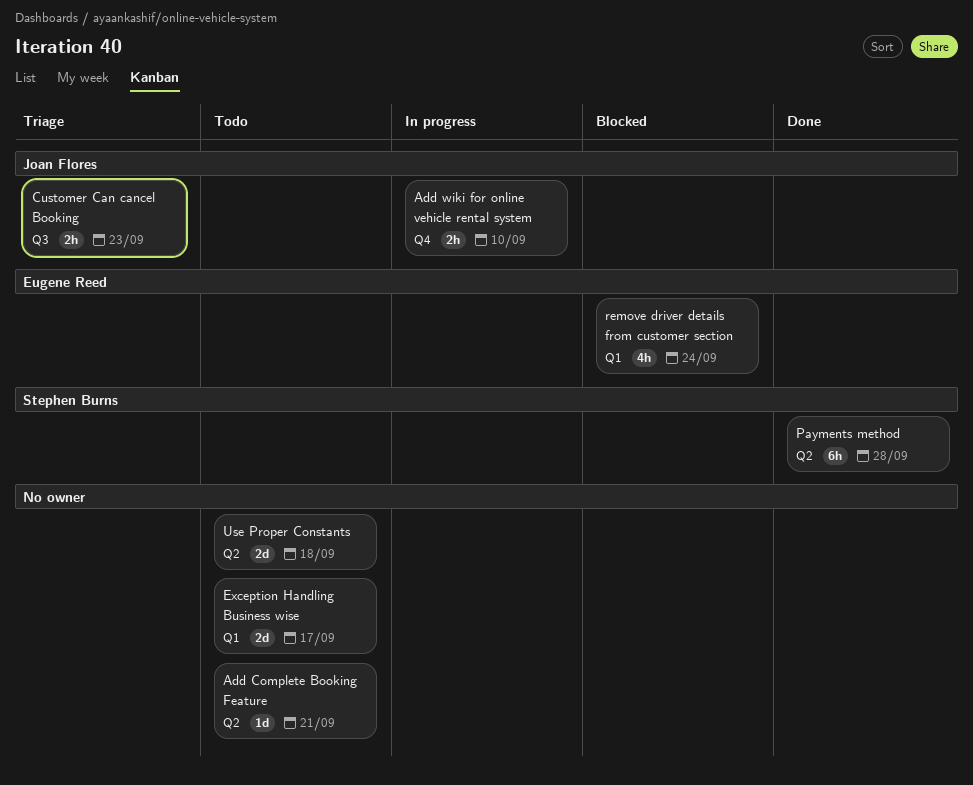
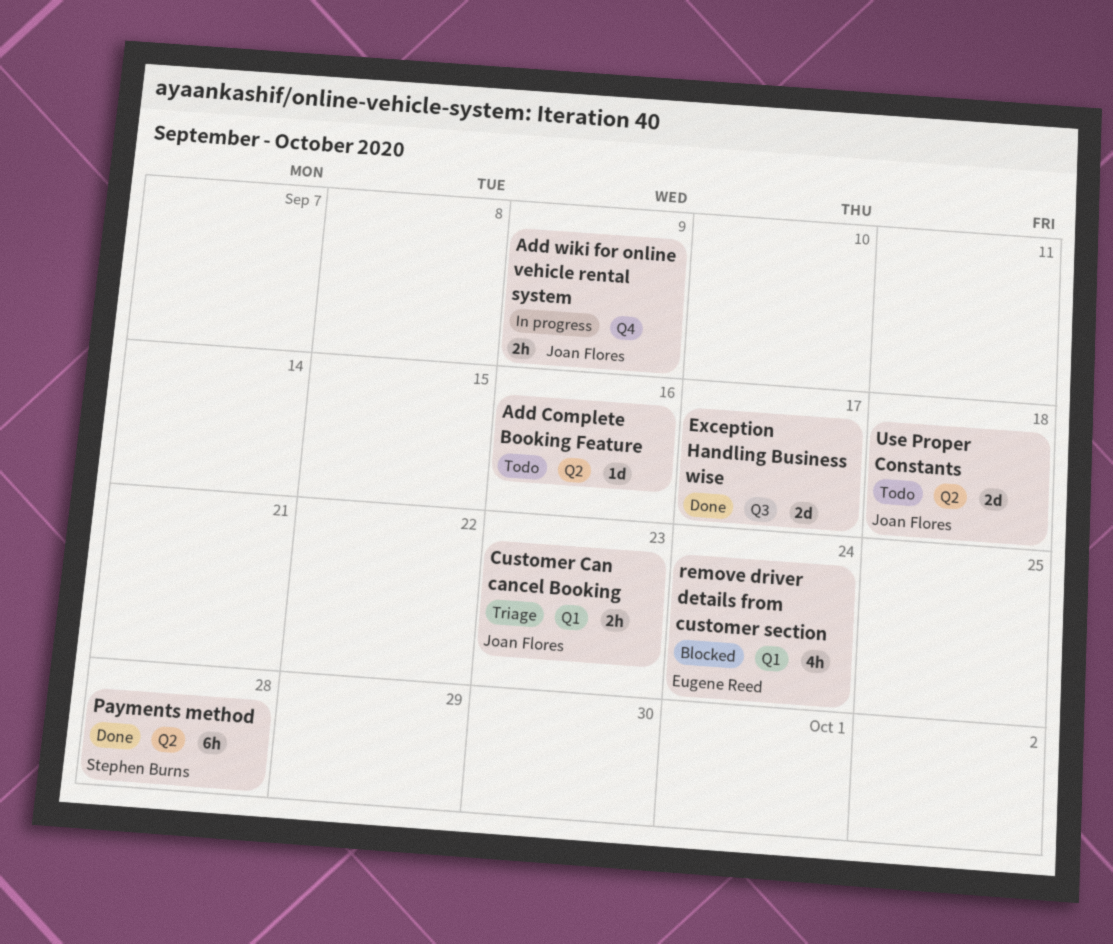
Add Complete Booking Feature, due: Sep 21 -> Sep 16
Add wiki for online vehicle rental system, due: Sep 10 -> Sep 9
Customer Can cancel Booking, label: Q3 -> Q1
Exception Handling Business wise, status: Todo -> Done
Exception Handling Business wise, label: Q1 -> Q3
Use Proper Constants, owner: none -> Joan Flores

